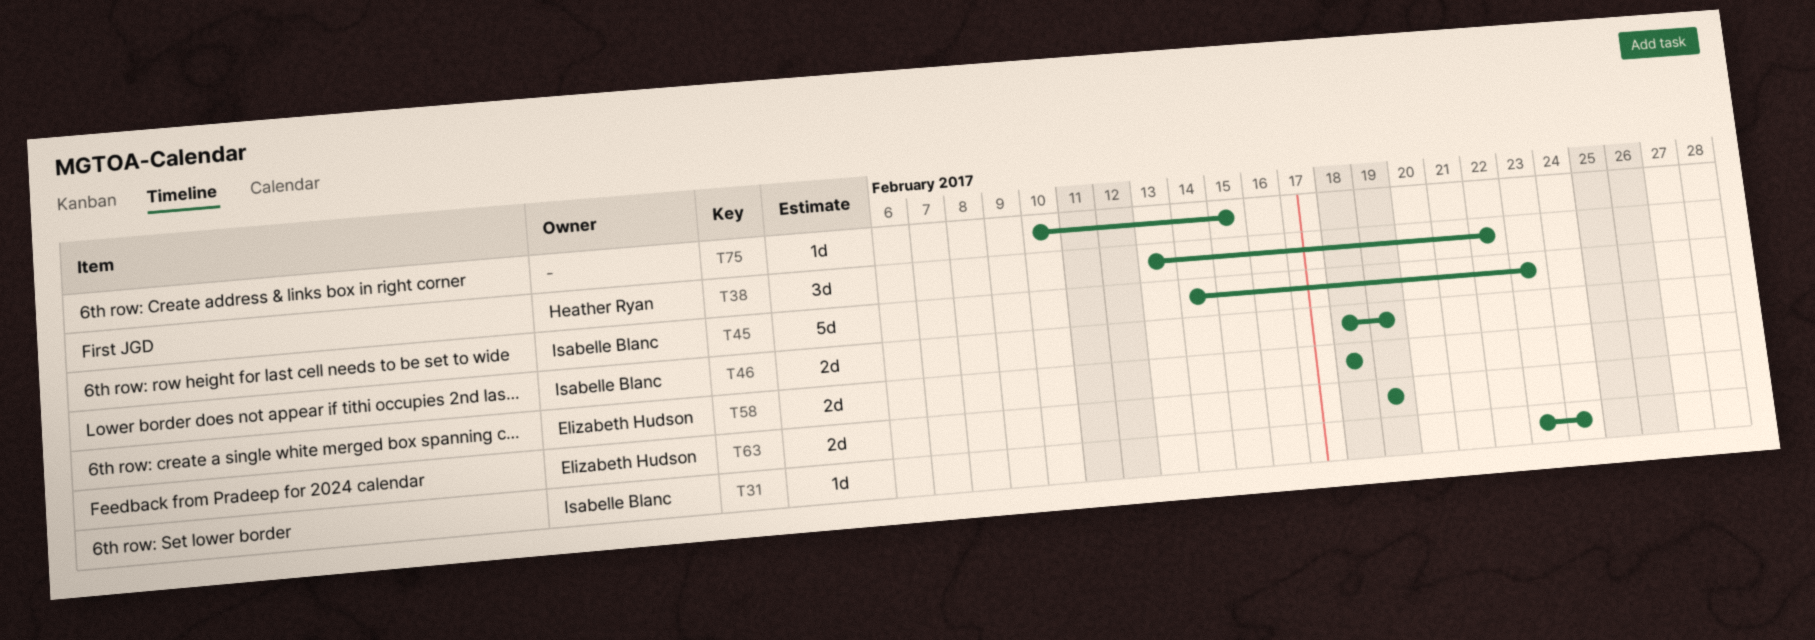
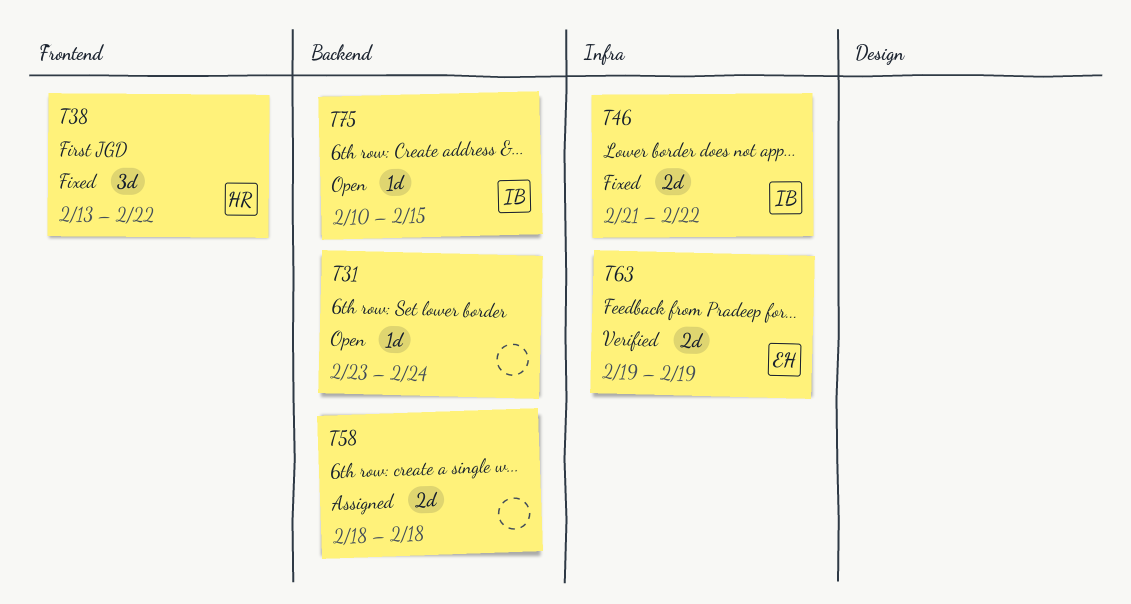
T31, owner: Isabelle Blanc -> none
T45: present -> none
T46, start: Feb 18 -> Feb 21
T46, due: Feb 19 -> Feb 22
T58, owner: Elizabeth Hudson -> none
T75, owner: none -> Isabelle Blanc

